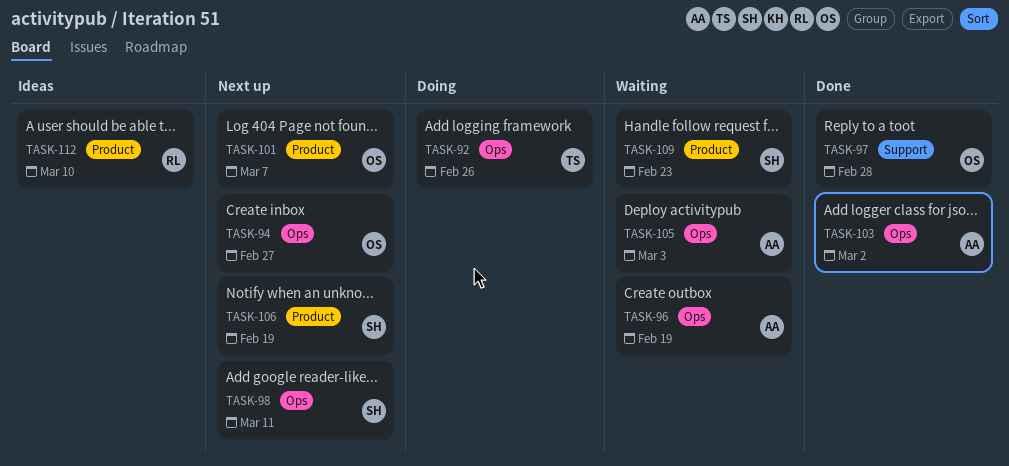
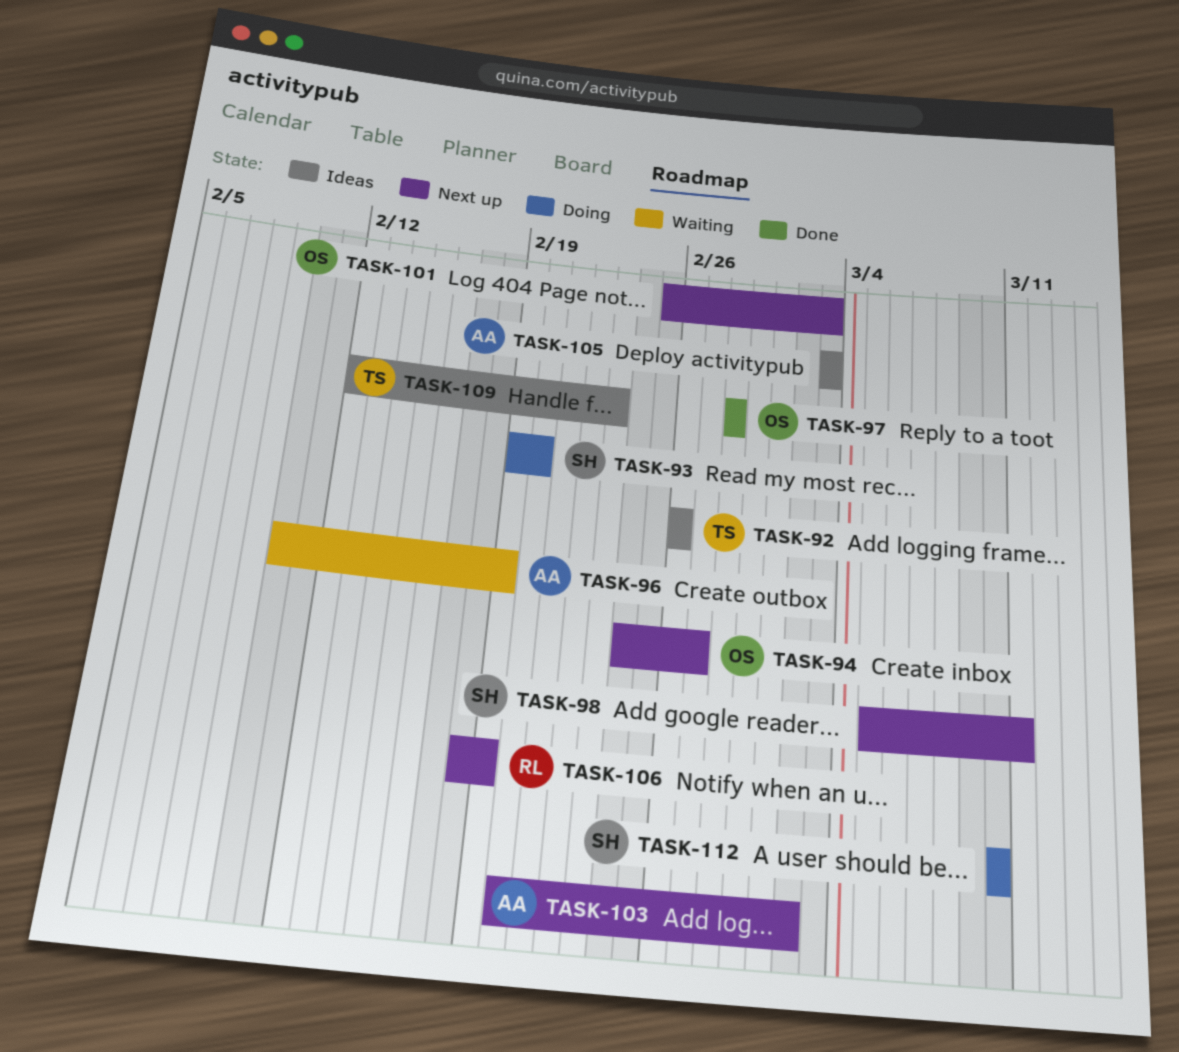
TASK-92, status: Doing -> Ideas
TASK-93: none -> present
TASK-101, due: Mar 7 -> Mar 3
TASK-103, status: Done -> Next up
TASK-105, status: Waiting -> Ideas
TASK-106, owner: SH -> RL
TASK-109, status: Waiting -> Ideas
TASK-109, owner: SH -> TS
TASK-112, status: Ideas -> Doing
TASK-112, owner: RL -> SH

